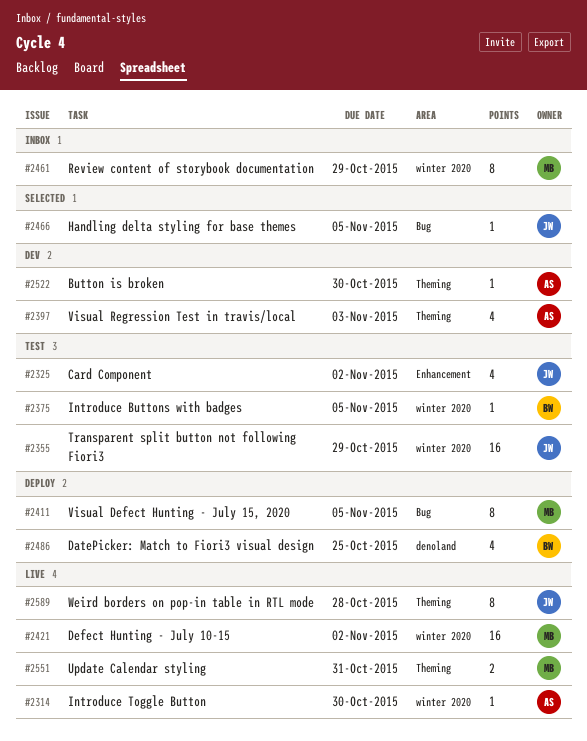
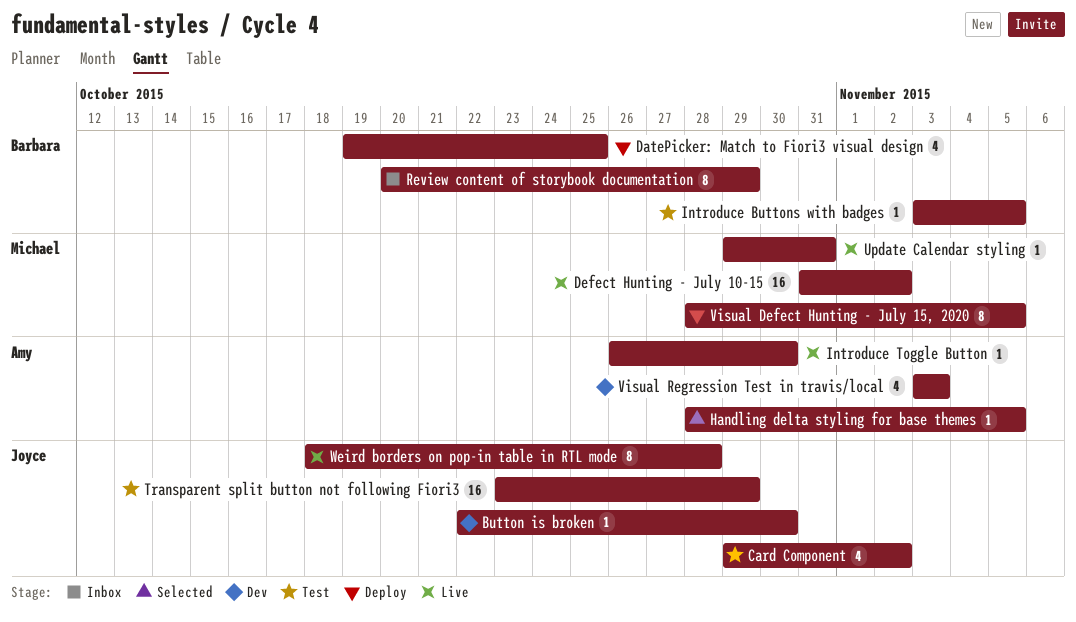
Button is broken, owner: Amy -> Joyce
Handling delta styling for base themes, owner: Joyce -> Amy
Review content of storybook documentation, owner: Michael -> Barbara
Update Calendar styling, estimate: 2 -> 1

